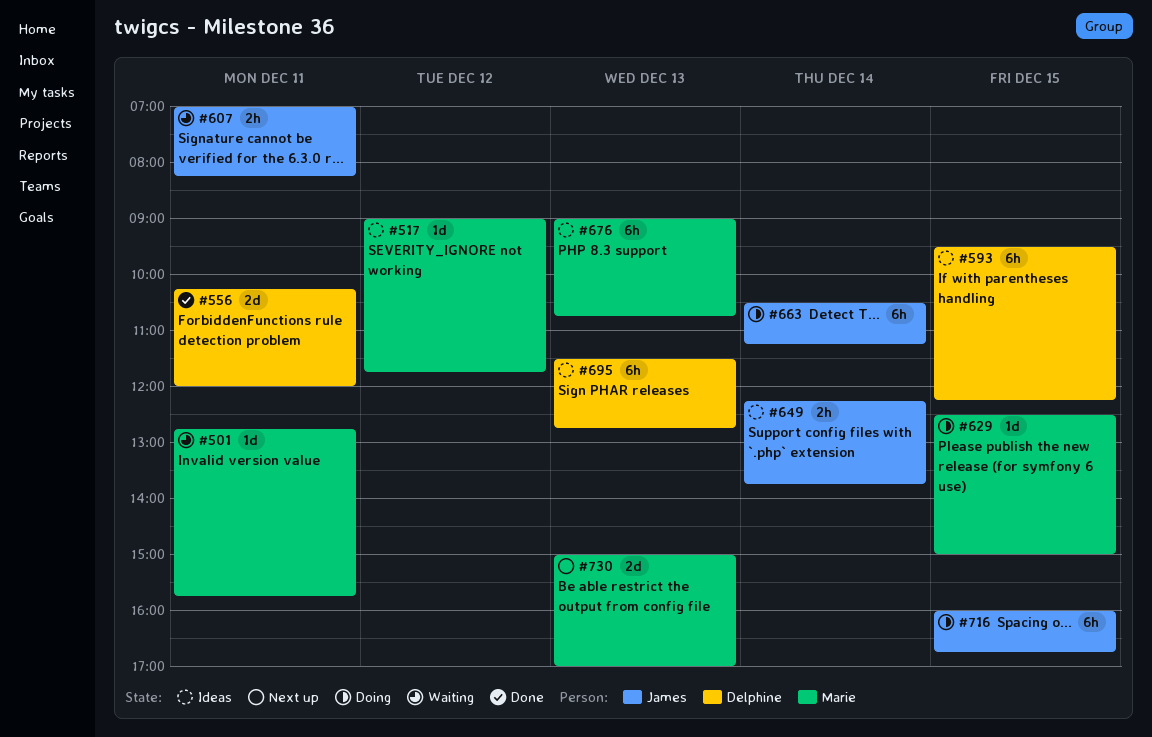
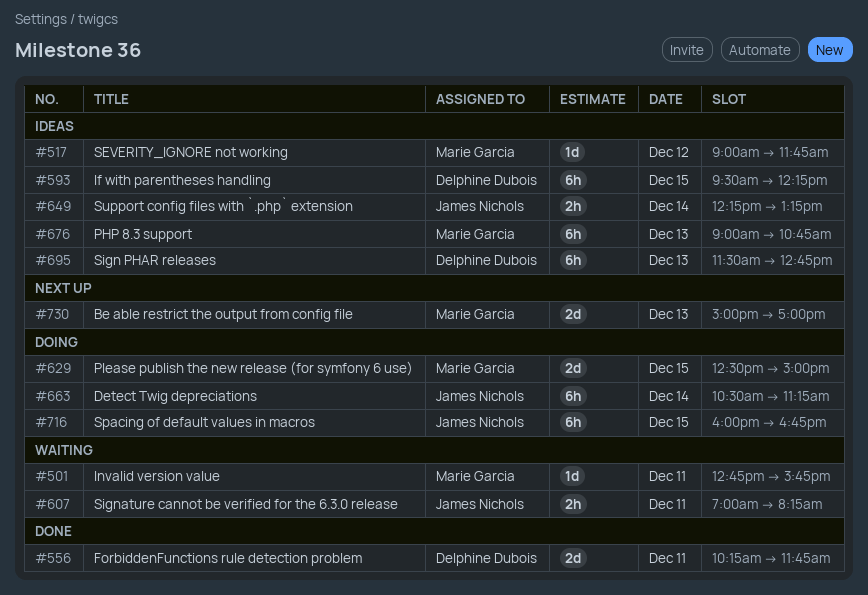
#556, ends: 12:00 -> 11:45
#629, estimate: 1d -> 2d
#649, ends: 13:45 -> 13:15

